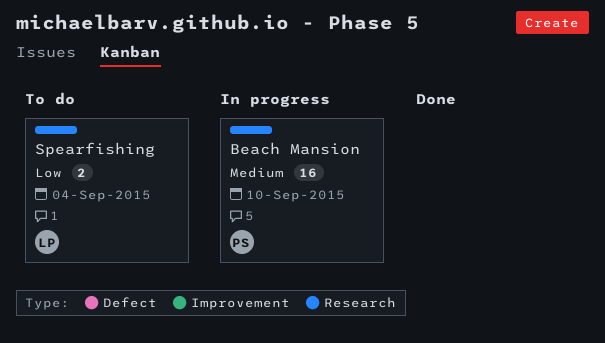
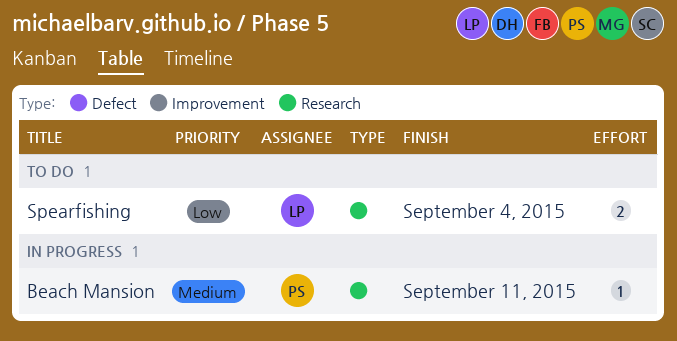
Beach Mansion, estimate: 16 -> 1
Beach Mansion, due: Sep 10 -> Sep 11

